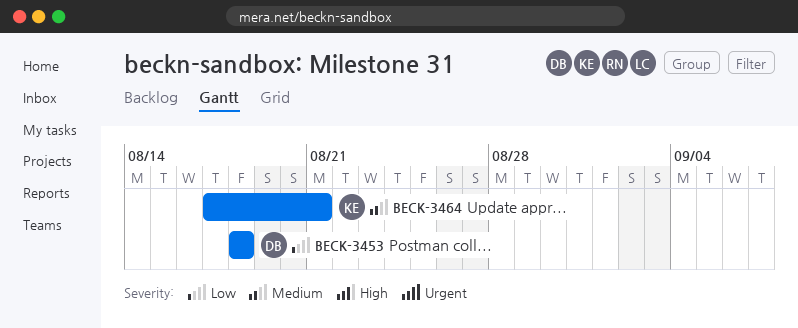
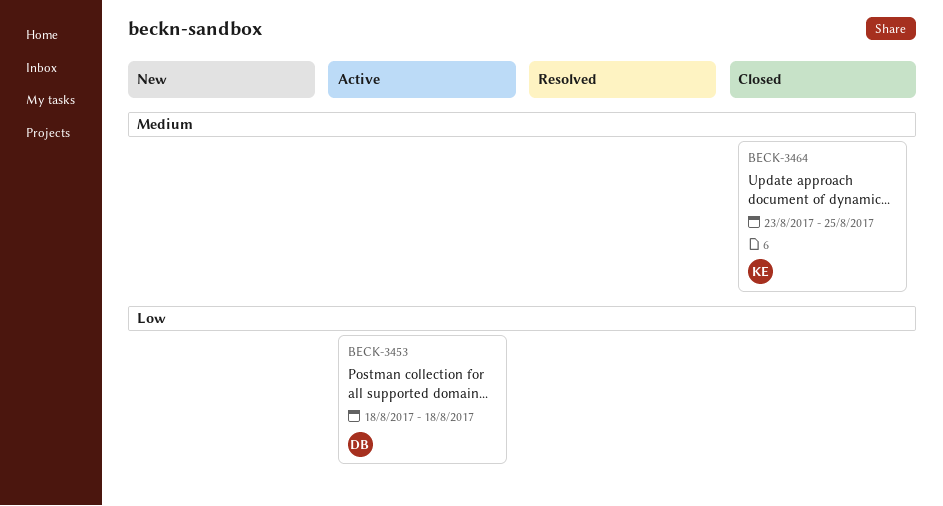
BECK-3464, start: Aug 17 -> Aug 23
BECK-3464, due: Aug 21 -> Aug 25

